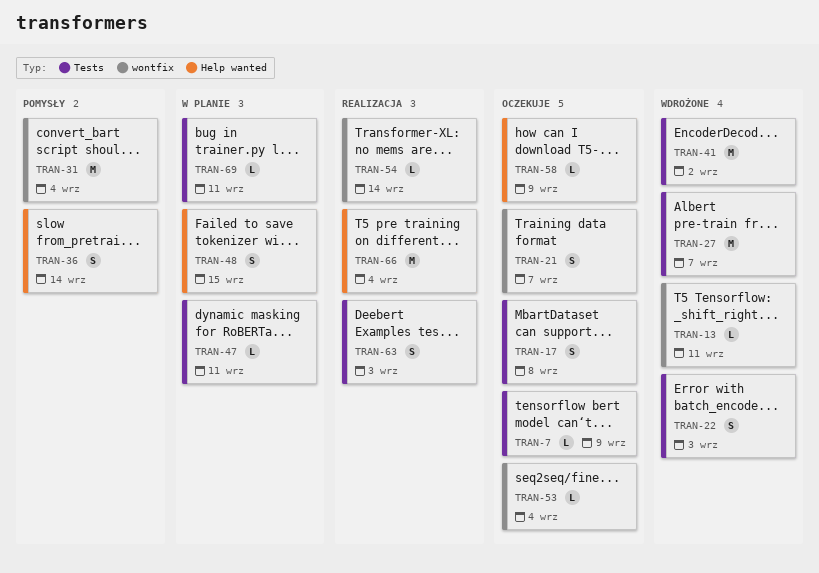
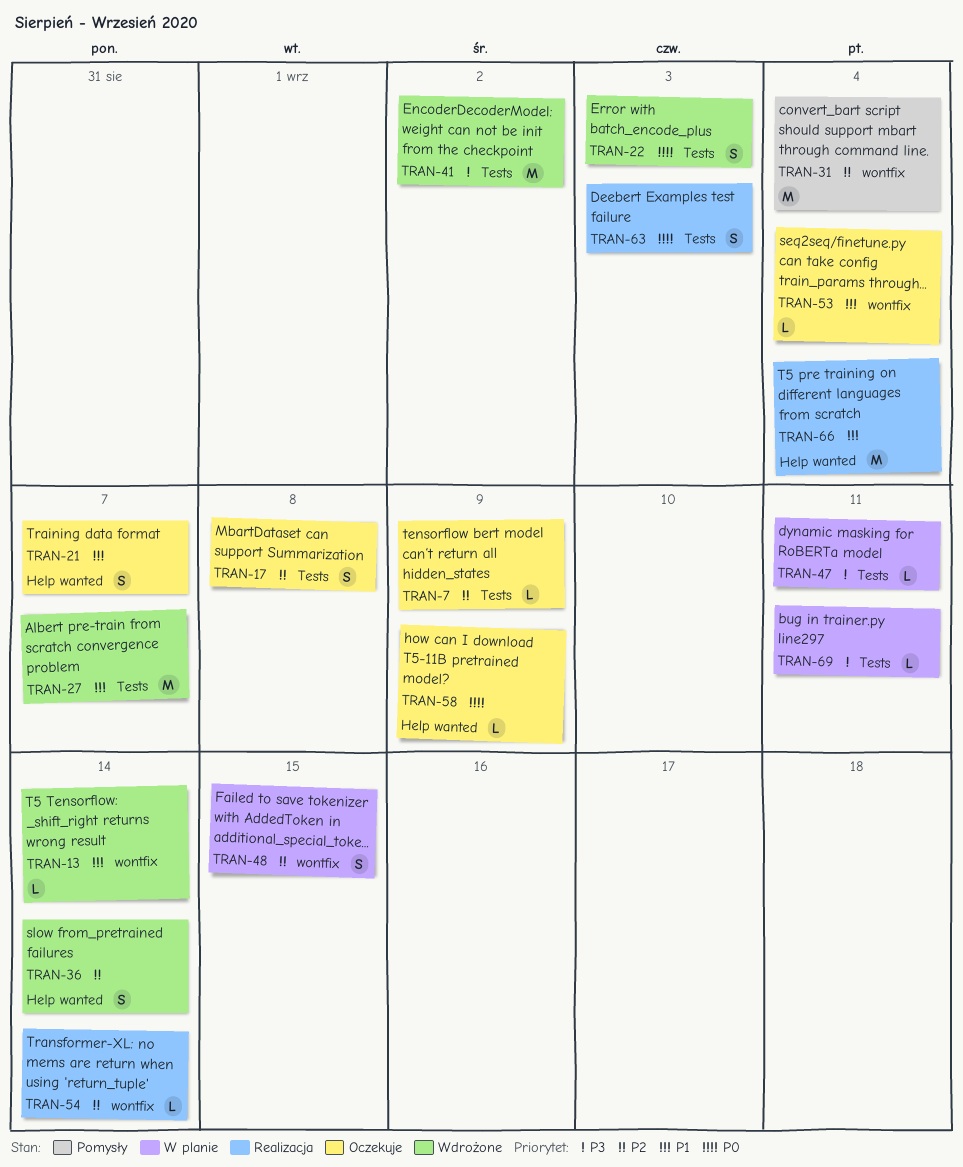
TRAN-13, due: Sep 11 -> Sep 14
TRAN-21, label: wontfix -> Help wanted
TRAN-36, status: Pomysły -> Wdrożone
TRAN-48, label: Help wanted -> wontfix

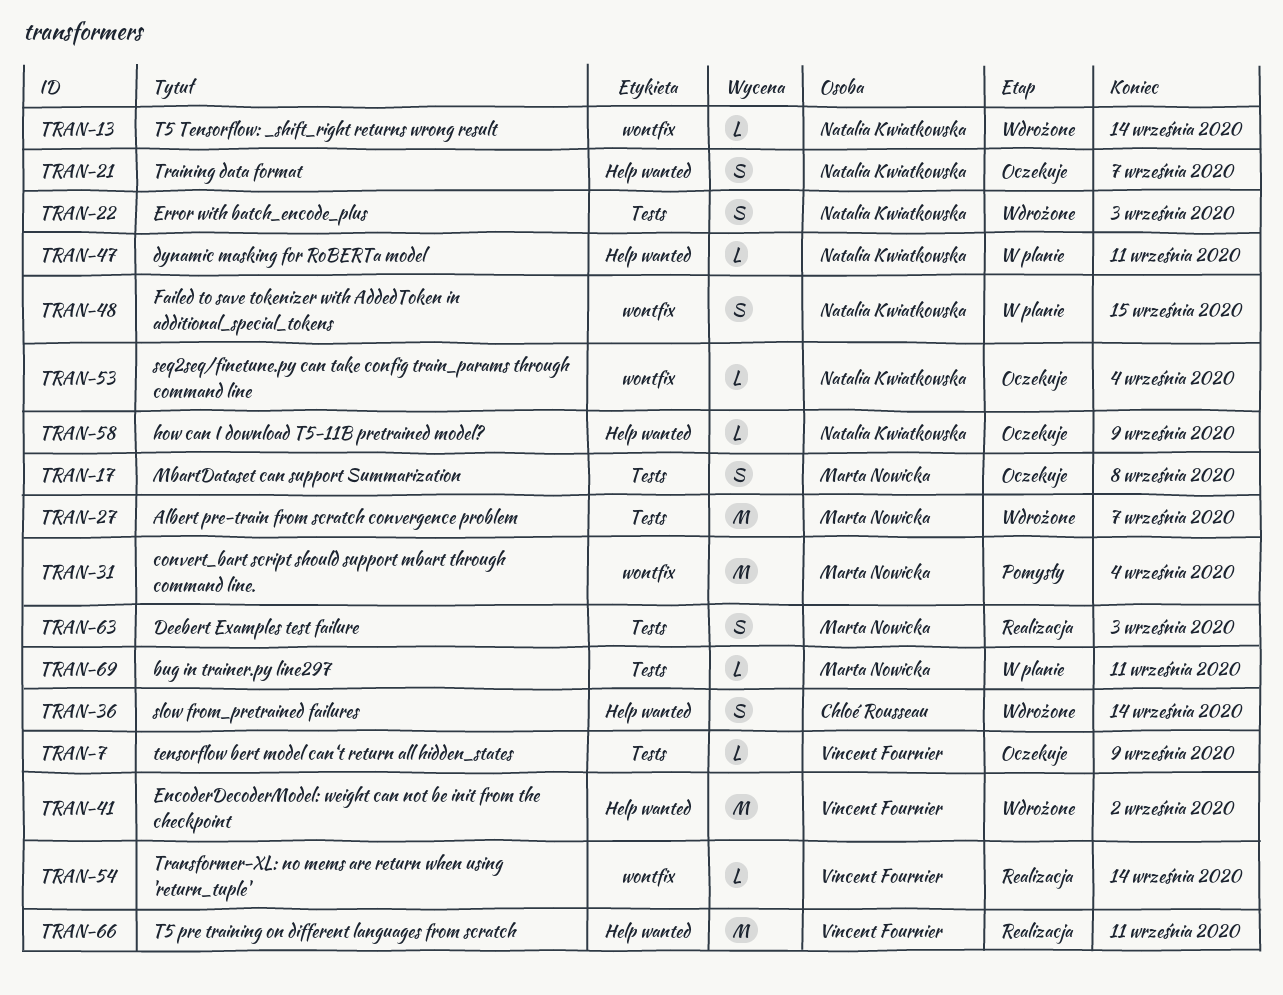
TRAN-41, label: Tests -> Help wanted
TRAN-47, label: Tests -> Help wanted
TRAN-66, due: Sep 4 -> Sep 11

